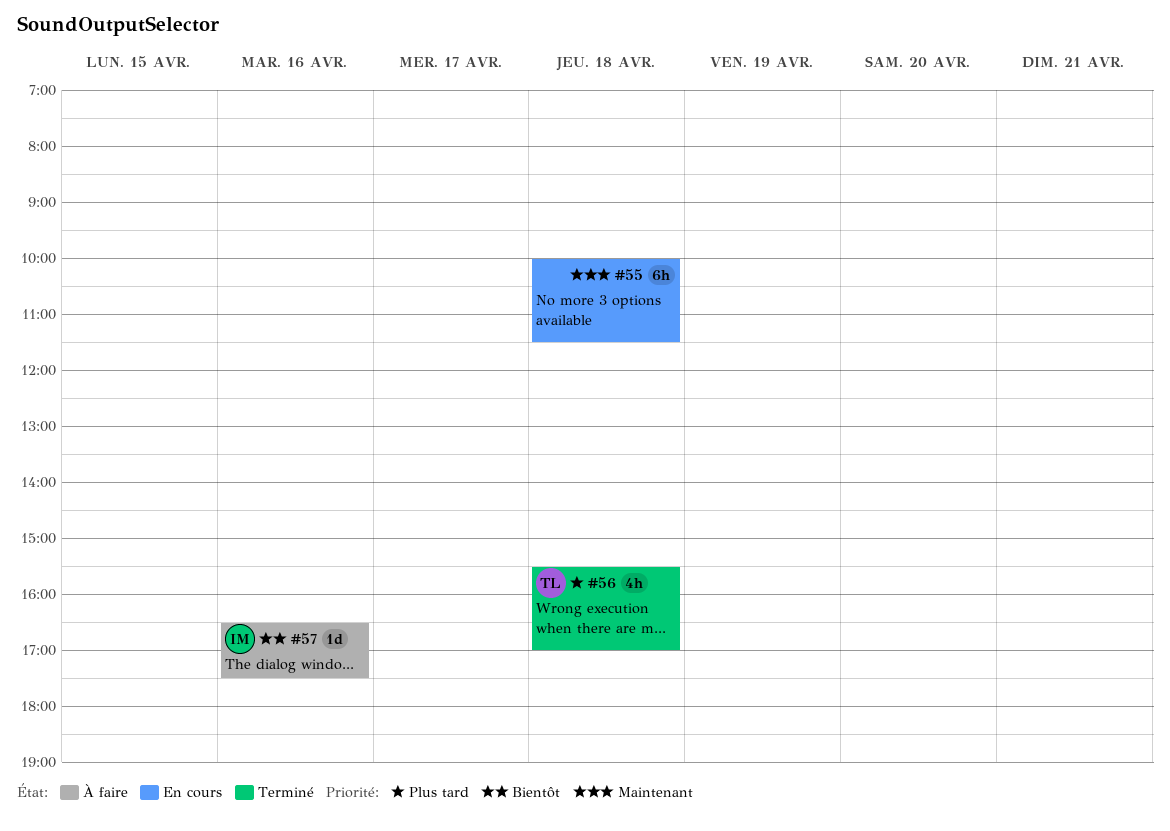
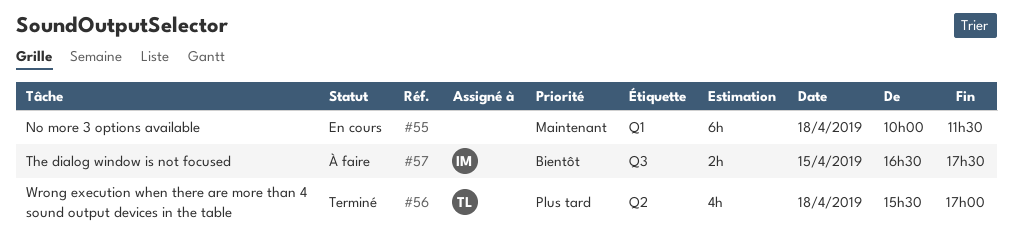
#57, estimate: 1d -> 2h
#57, day: Apr 16 -> Apr 15

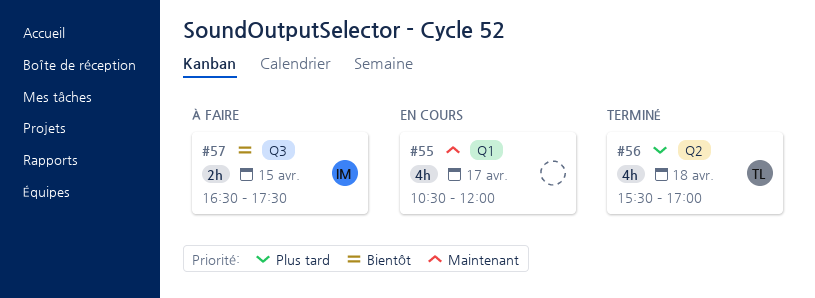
#55, estimate: 6h -> 4h
#55, day: Apr 18 -> Apr 17
#55, begins: 10:00 -> 10:30
#55, ends: 11:30 -> 12:00

